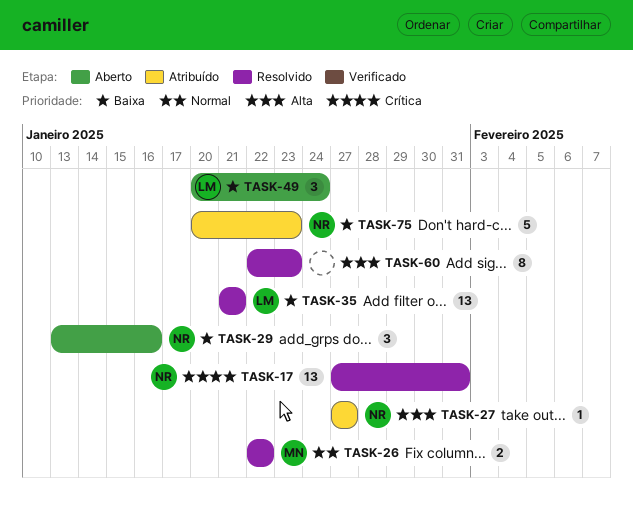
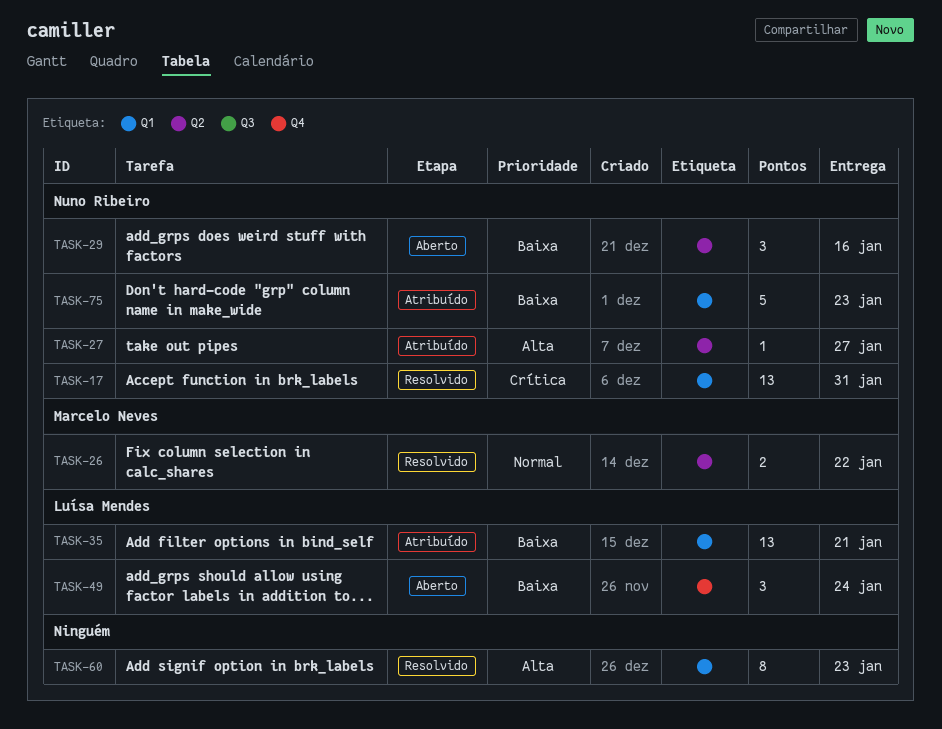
TASK-35, status: Resolvido -> Atribuído

